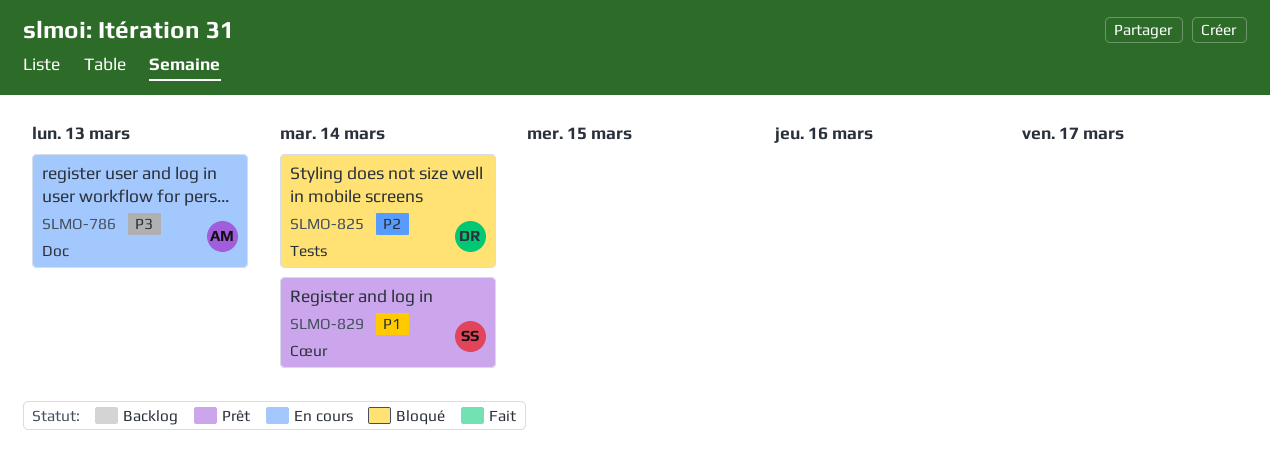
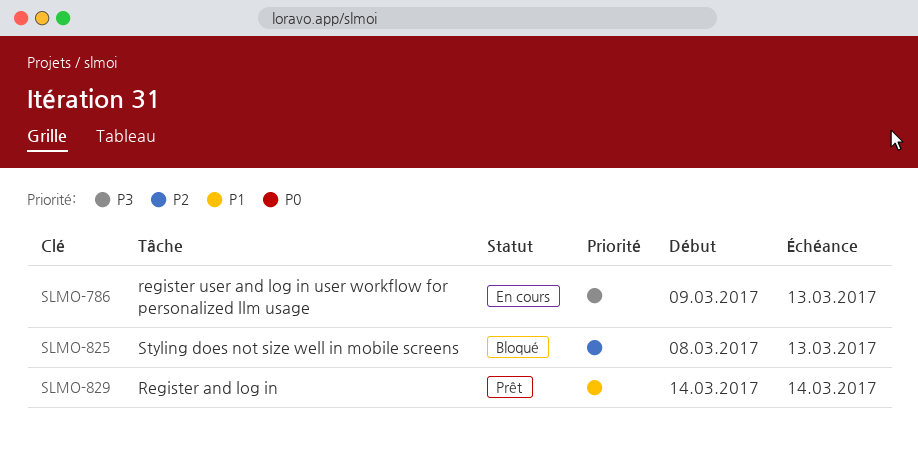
SLMO-825, due: Mar 14 -> Mar 13

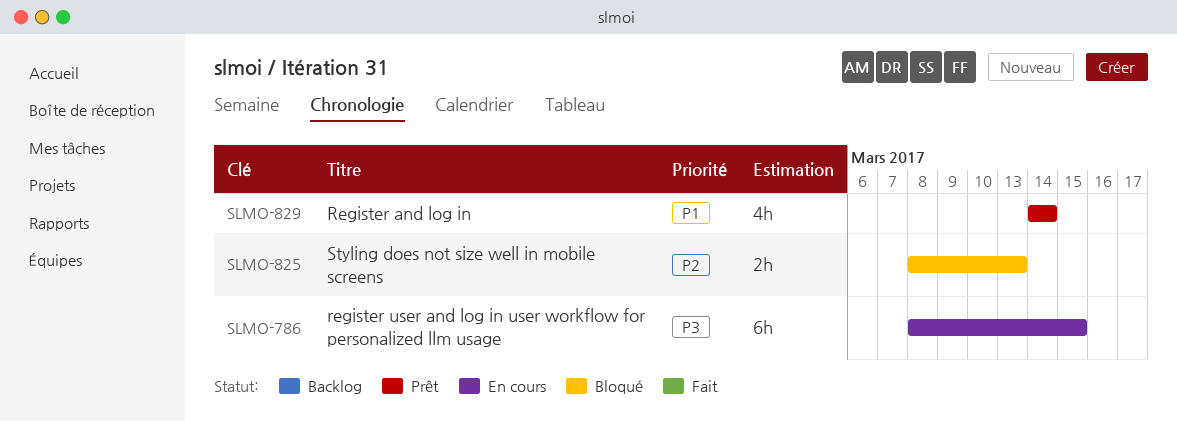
SLMO-786, start: Mar 9 -> Mar 8
SLMO-786, due: Mar 13 -> Mar 15

